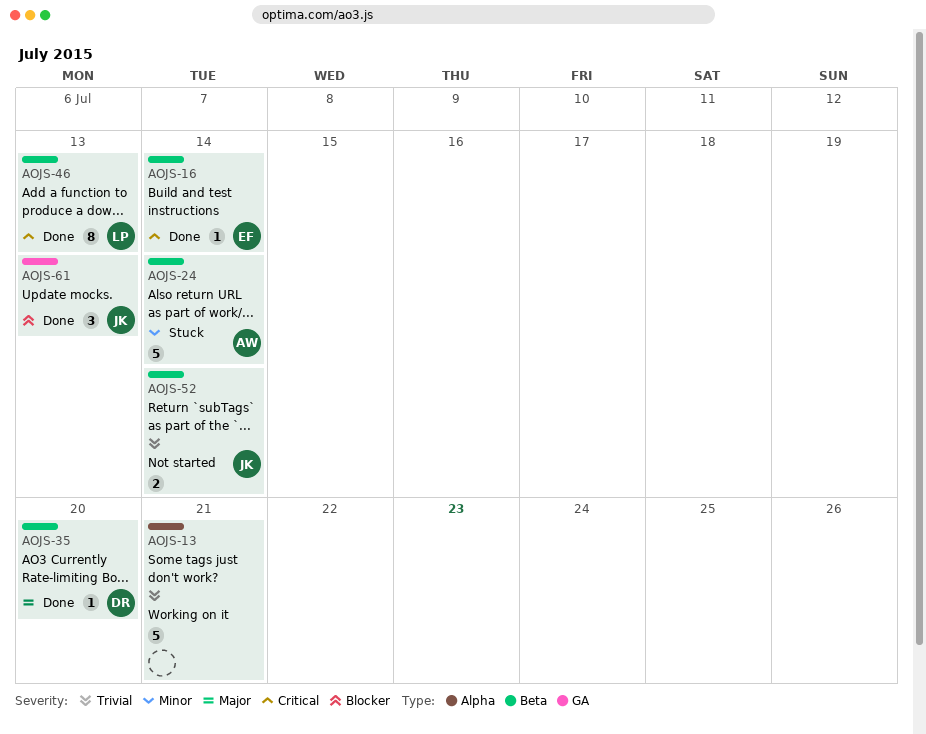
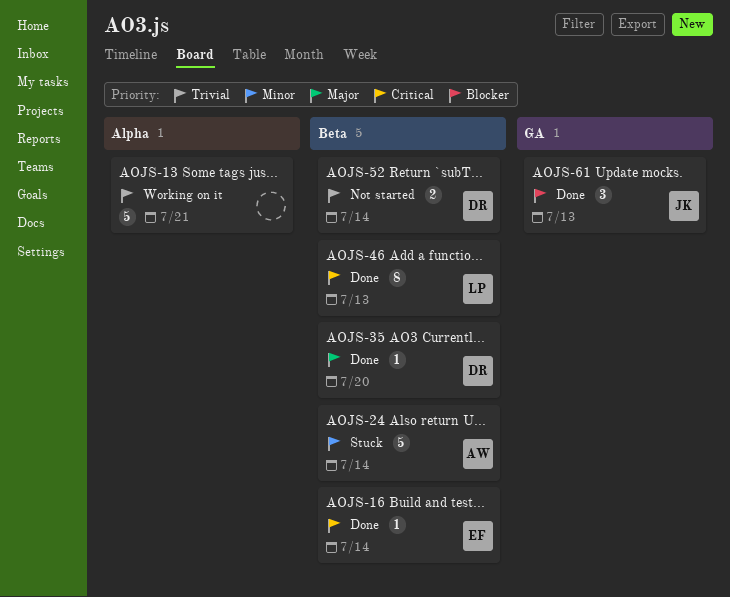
AOJS-52, owner: JK -> DR

